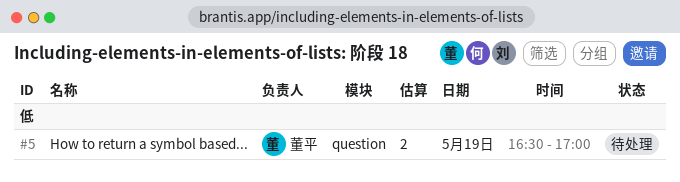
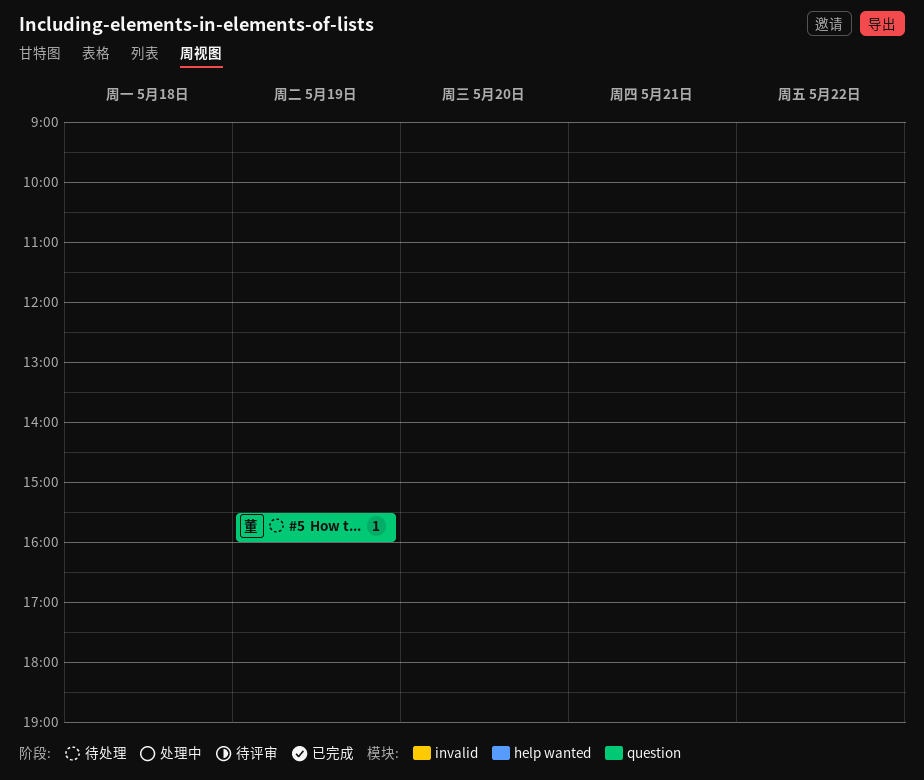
#5, estimate: 2 -> 1
#5, begins: 16:30 -> 15:30
#5, ends: 17:00 -> 16:00

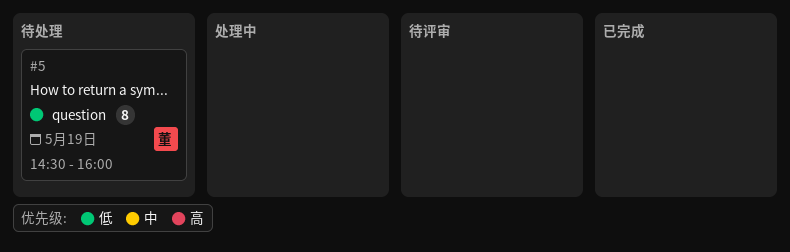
#5, estimate: 1 -> 8
#5, begins: 15:30 -> 14:30

